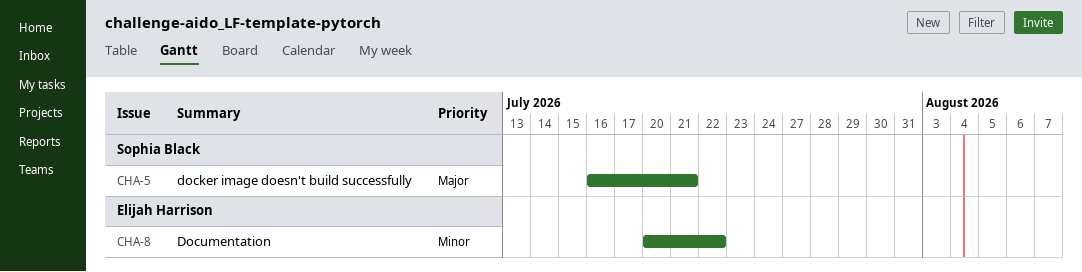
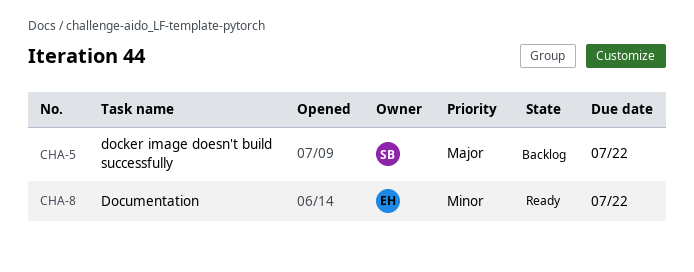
CHA-5, due: Jul 21 -> Jul 22

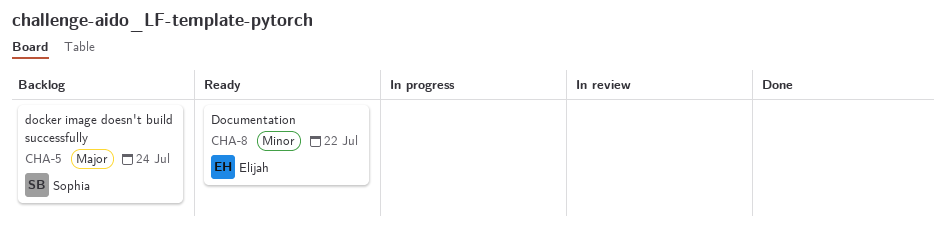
CHA-5, due: Jul 22 -> Jul 24

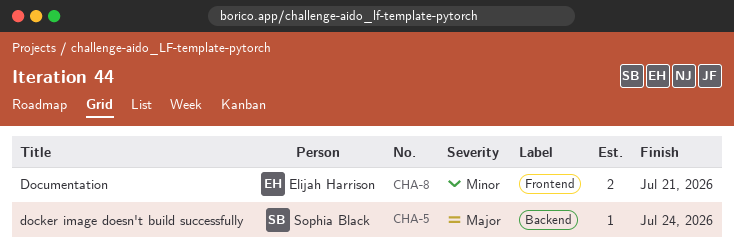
CHA-8, due: Jul 22 -> Jul 21

